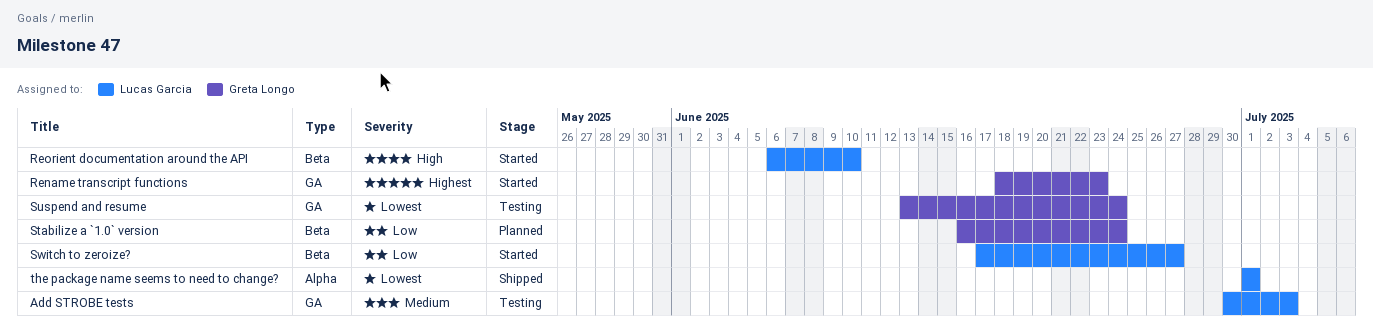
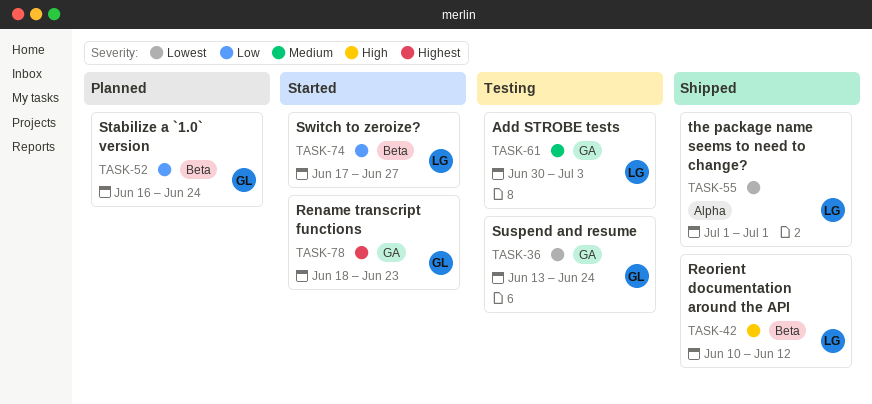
Reorient documentation around the API, status: Started -> Shipped
Reorient documentation around the API, start: Jun 6 -> Jun 10
Reorient documentation around the API, due: Jun 10 -> Jun 12

